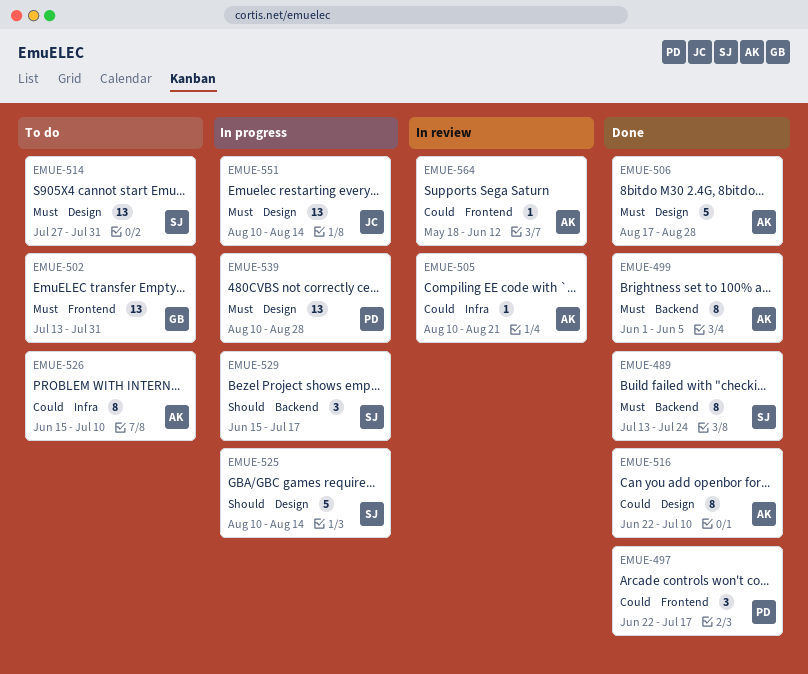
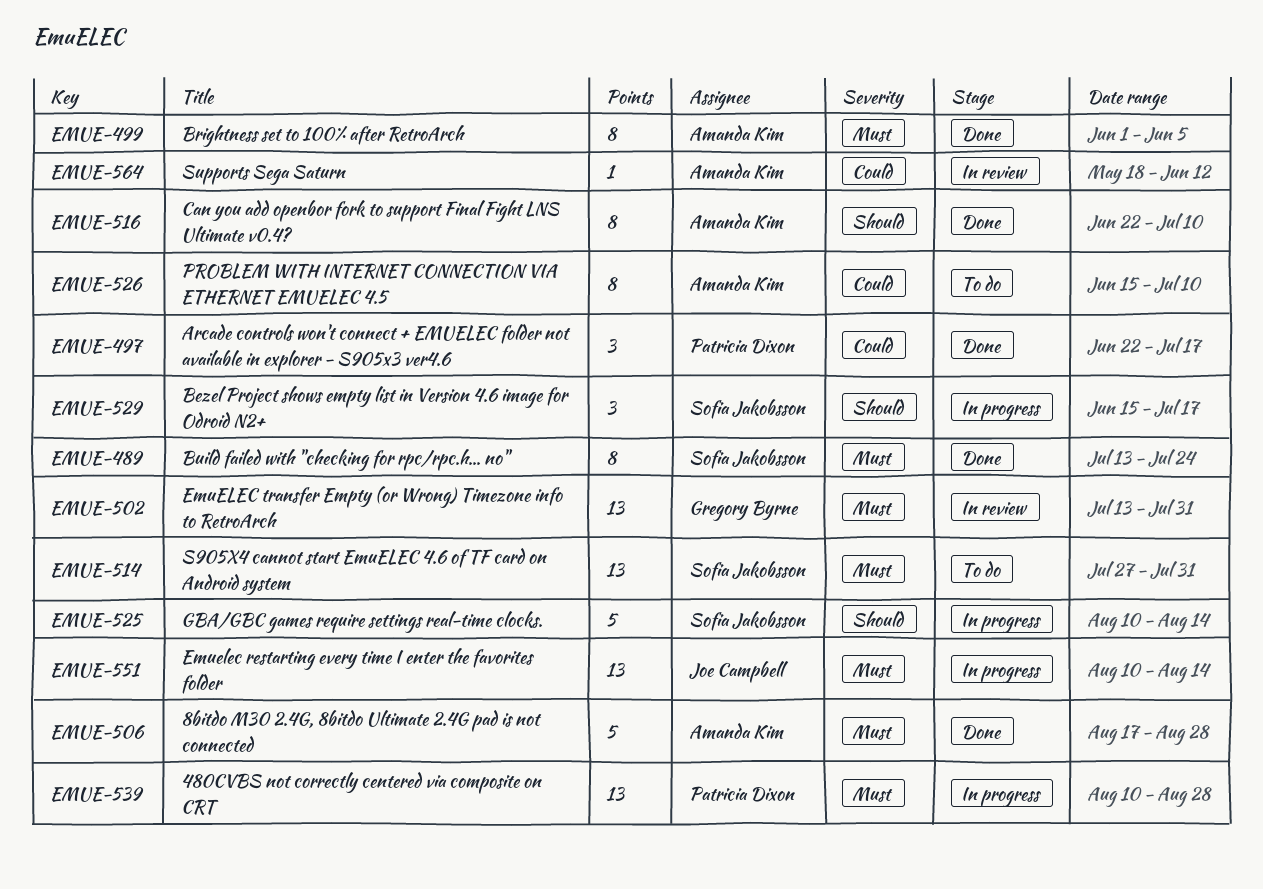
EMUE-502, status: To do -> In review
EMUE-505: present -> none
EMUE-516, priority: Could -> Should

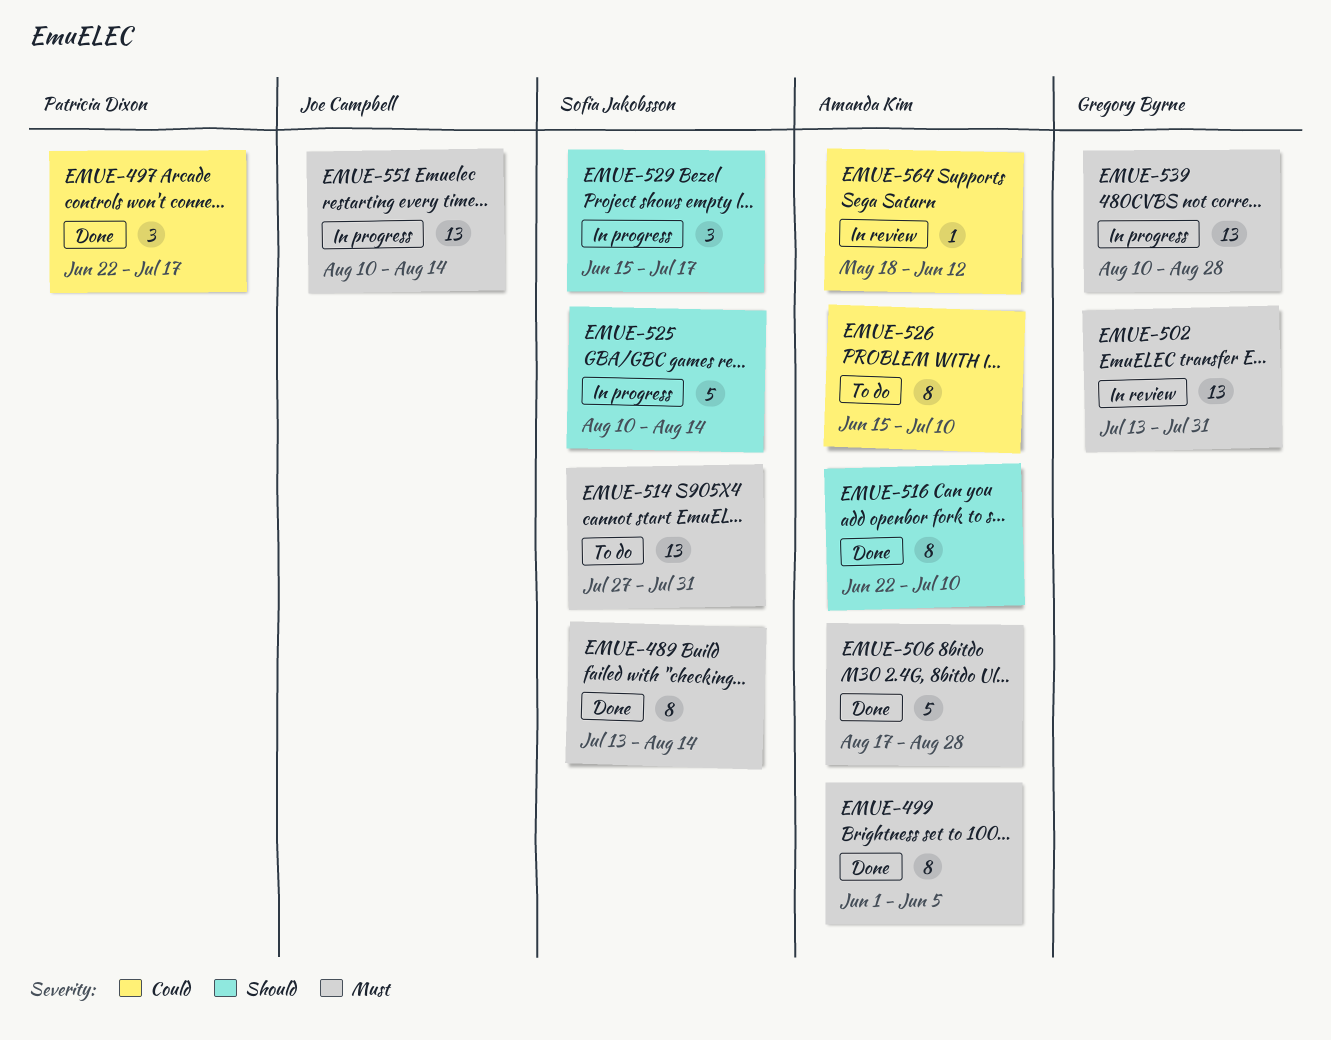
EMUE-489, due: Jul 24 -> Aug 14
EMUE-539, owner: Patricia Dixon -> Gregory Byrne

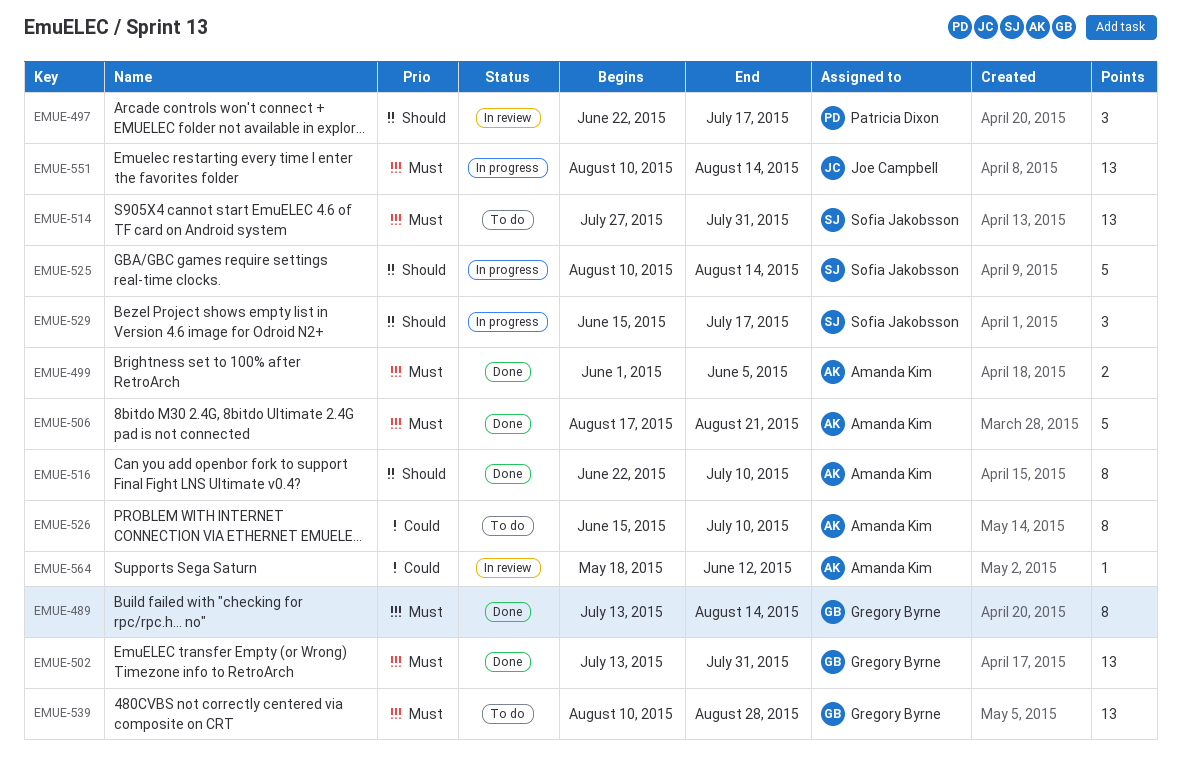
EMUE-489, owner: Sofia Jakobsson -> Gregory Byrne
EMUE-497, status: Done -> In review
EMUE-497, priority: Could -> Should
EMUE-499, estimate: 8 -> 2
EMUE-502, status: In review -> Done
EMUE-506, due: Aug 28 -> Aug 21
EMUE-539, status: In progress -> To do

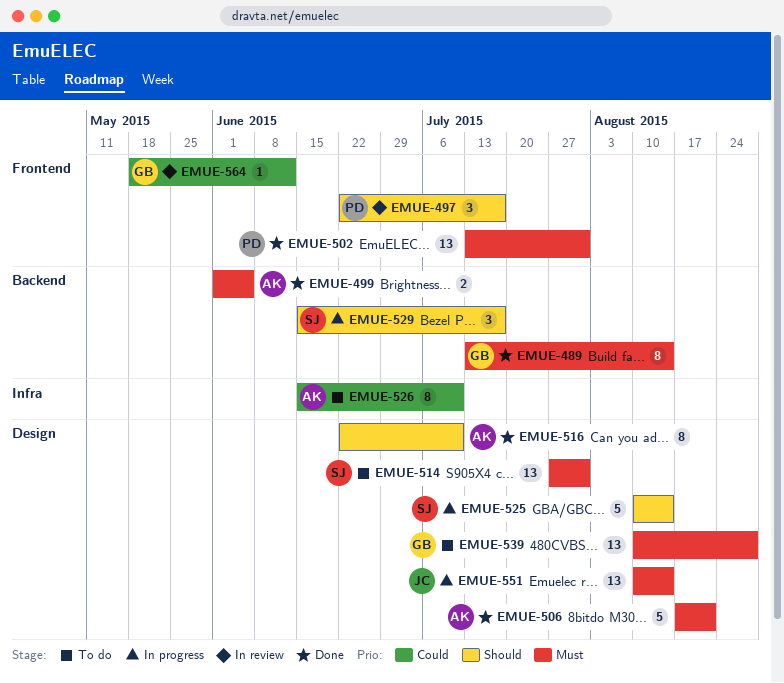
EMUE-502, owner: Gregory Byrne -> Patricia Dixon
EMUE-564, owner: Amanda Kim -> Gregory Byrne

